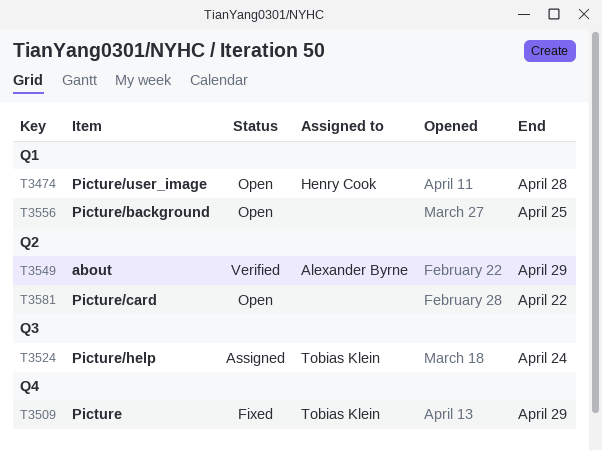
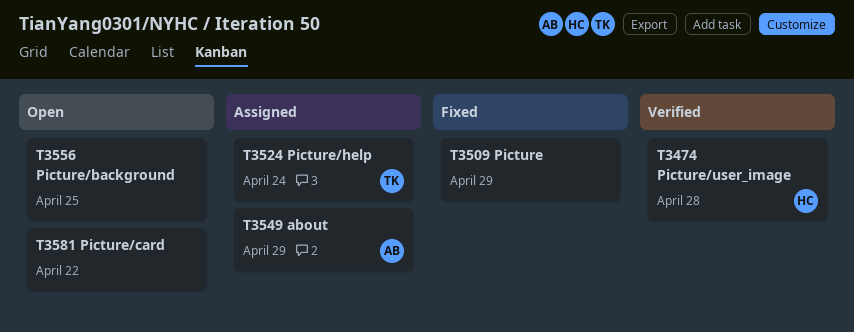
T3474, status: Open -> Verified
T3509, owner: Tobias Klein -> none
T3549, status: Verified -> Assigned

